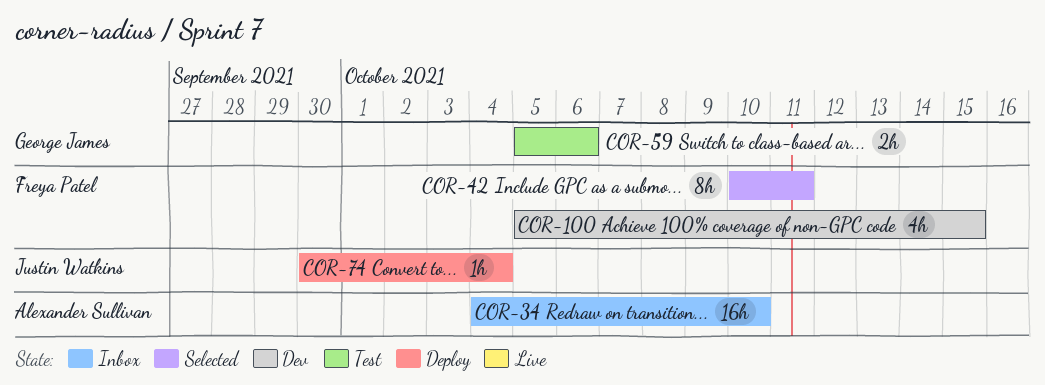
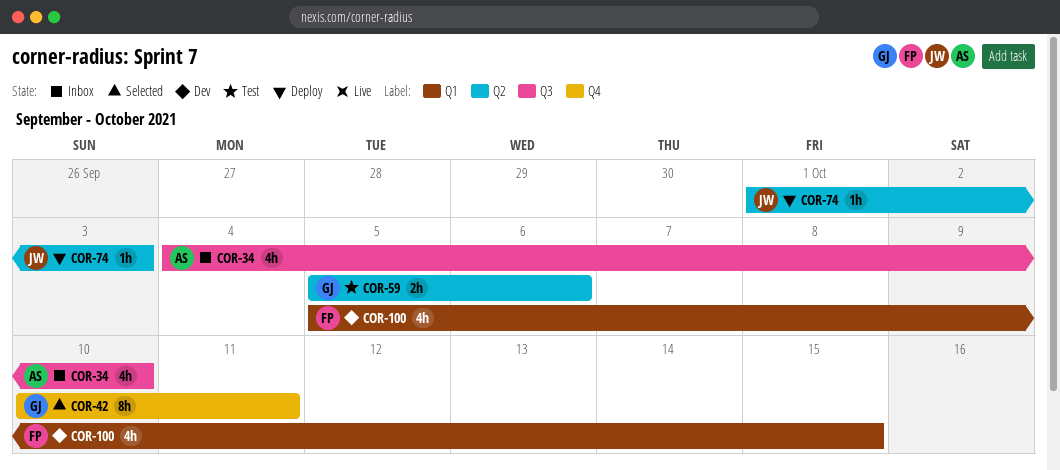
COR-34, estimate: 16h -> 4h
COR-42, owner: Freya Patel -> George James
COR-74, start: Sep 30 -> Oct 1
COR-74, due: Oct 4 -> Oct 3

